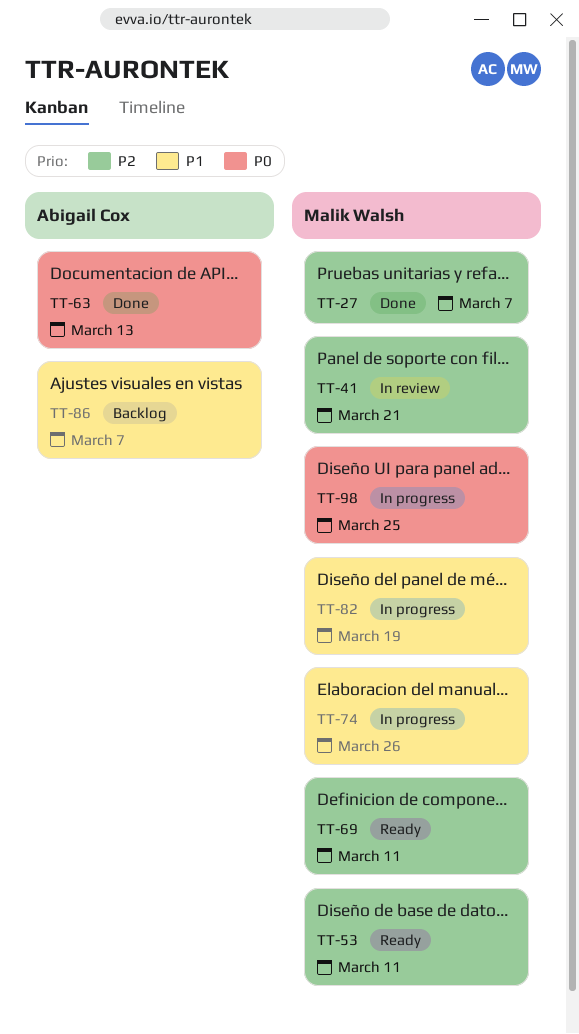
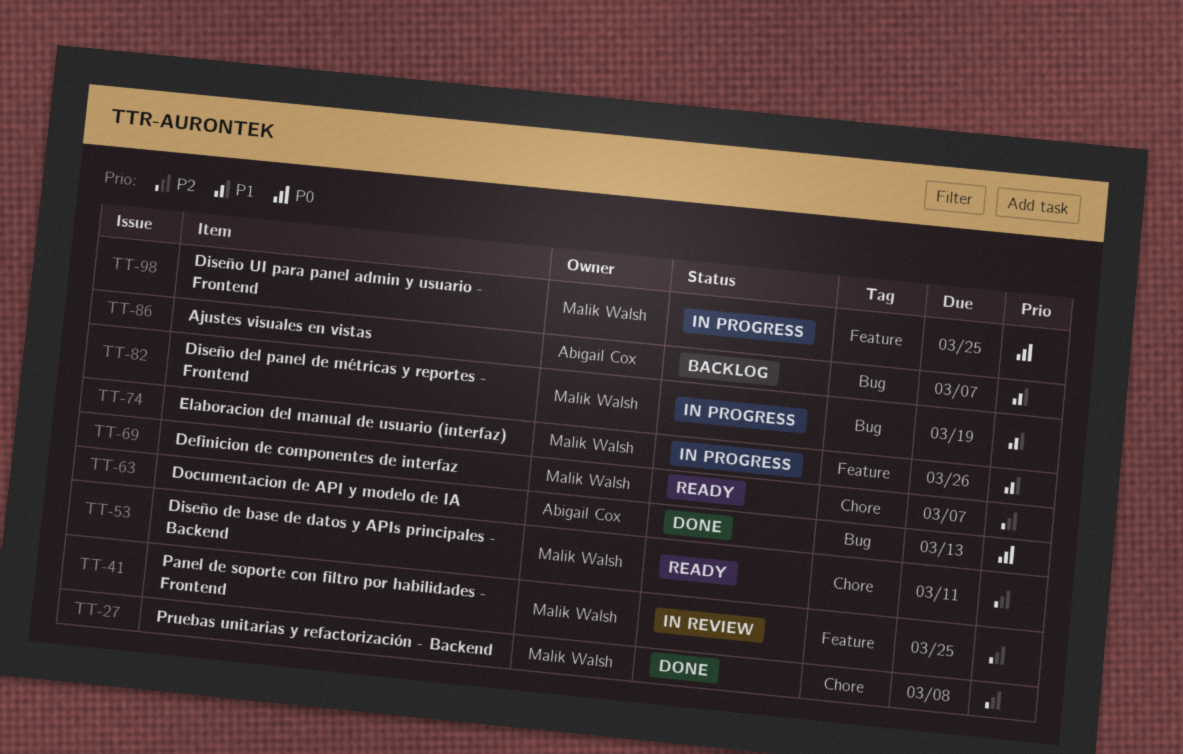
TT-27, due: Mar 7 -> Mar 8
TT-41, due: Mar 21 -> Mar 25
TT-69, due: Mar 11 -> Mar 7

